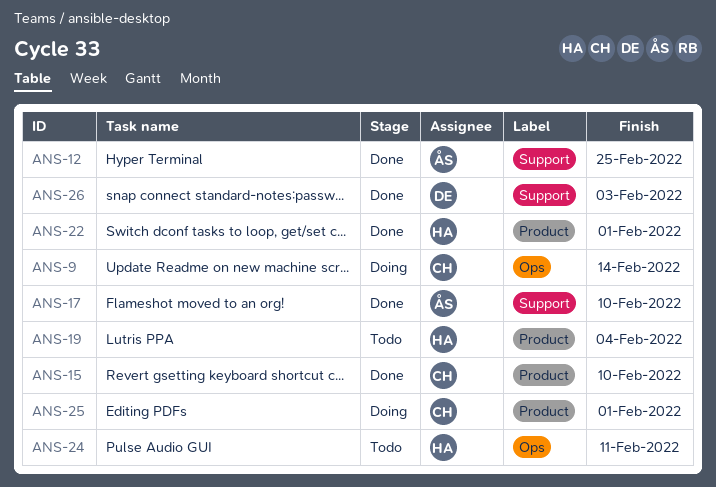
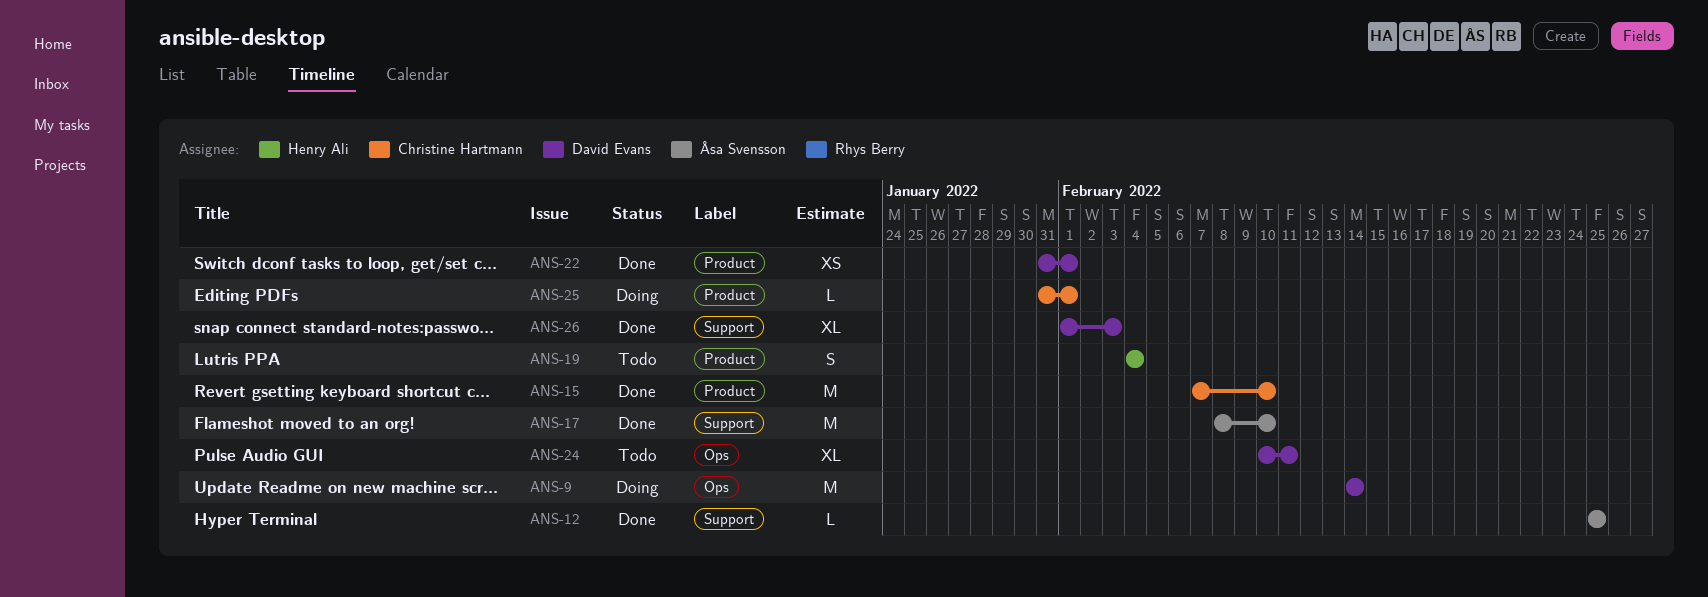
ANS-9, owner: Christine Hartmann -> David Evans
ANS-22, owner: Henry Ali -> David Evans
ANS-24, owner: Henry Ali -> David Evans

